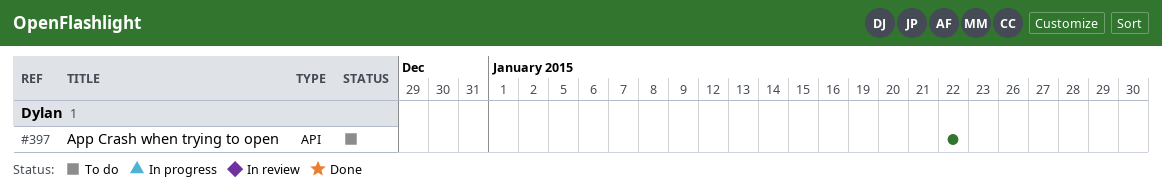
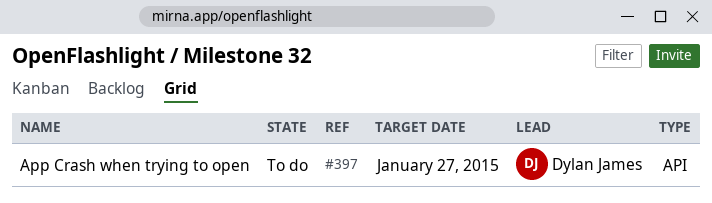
#397, due: Jan 22 -> Jan 27

